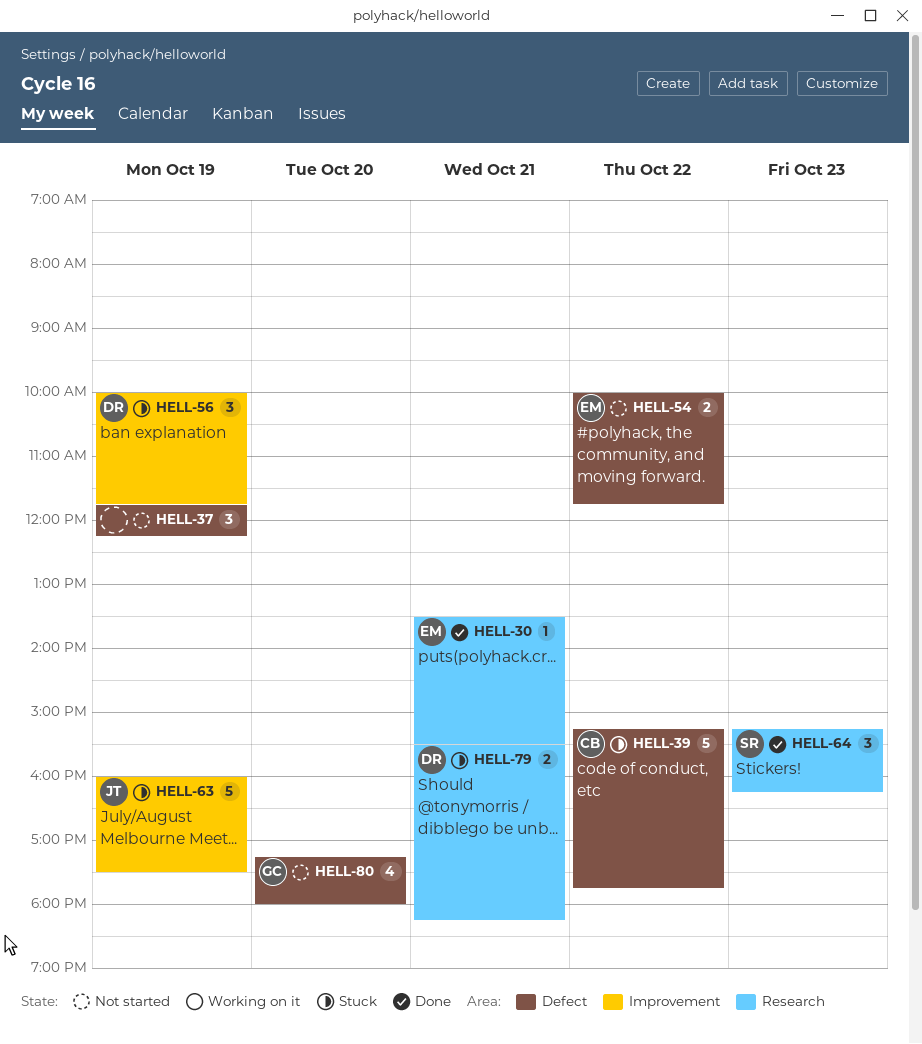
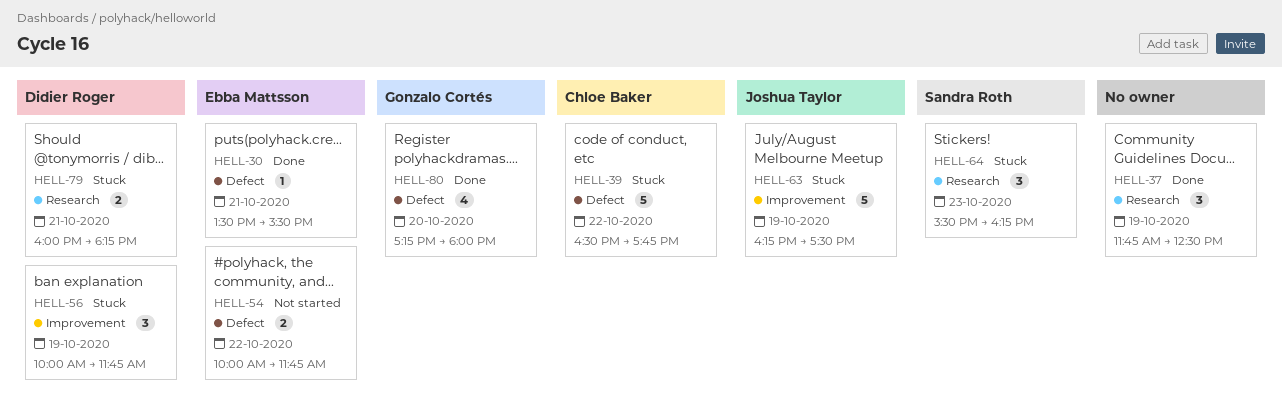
HELL-30, label: Research -> Defect
HELL-37, status: Not started -> Done
HELL-37, label: Defect -> Research
HELL-37, ends: 12:15 -> 12:30
HELL-39, begins: 15:15 -> 16:30
HELL-63, begins: 16:00 -> 16:15
HELL-64, status: Done -> Stuck
HELL-64, begins: 15:15 -> 15:30
HELL-79, begins: 15:30 -> 16:00
HELL-80, status: Not started -> Done

